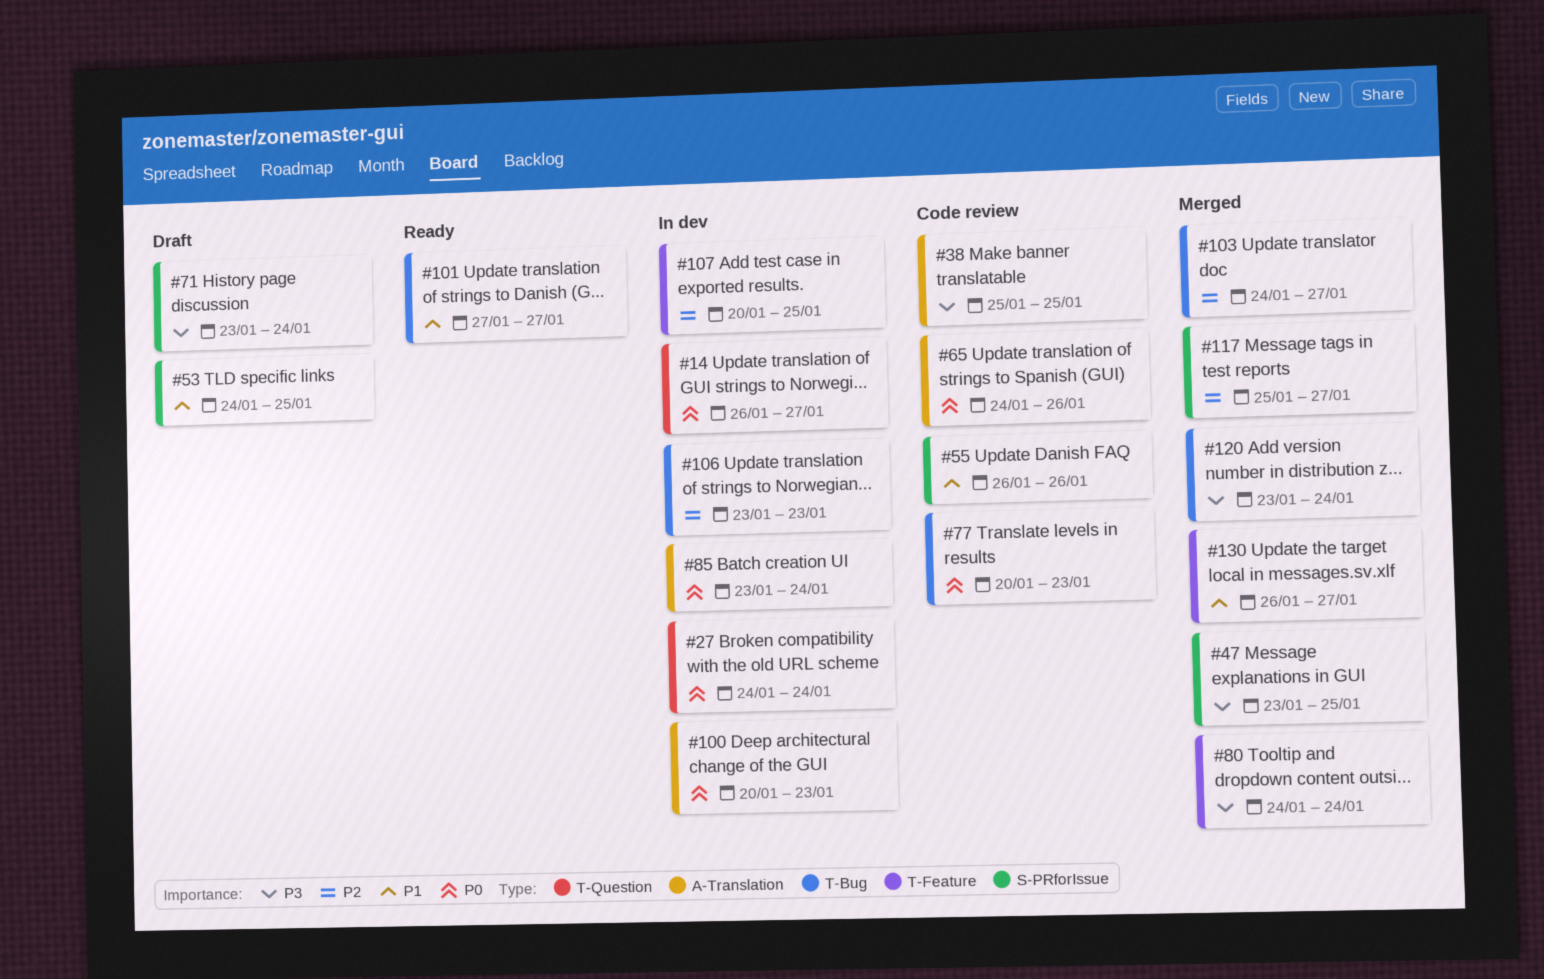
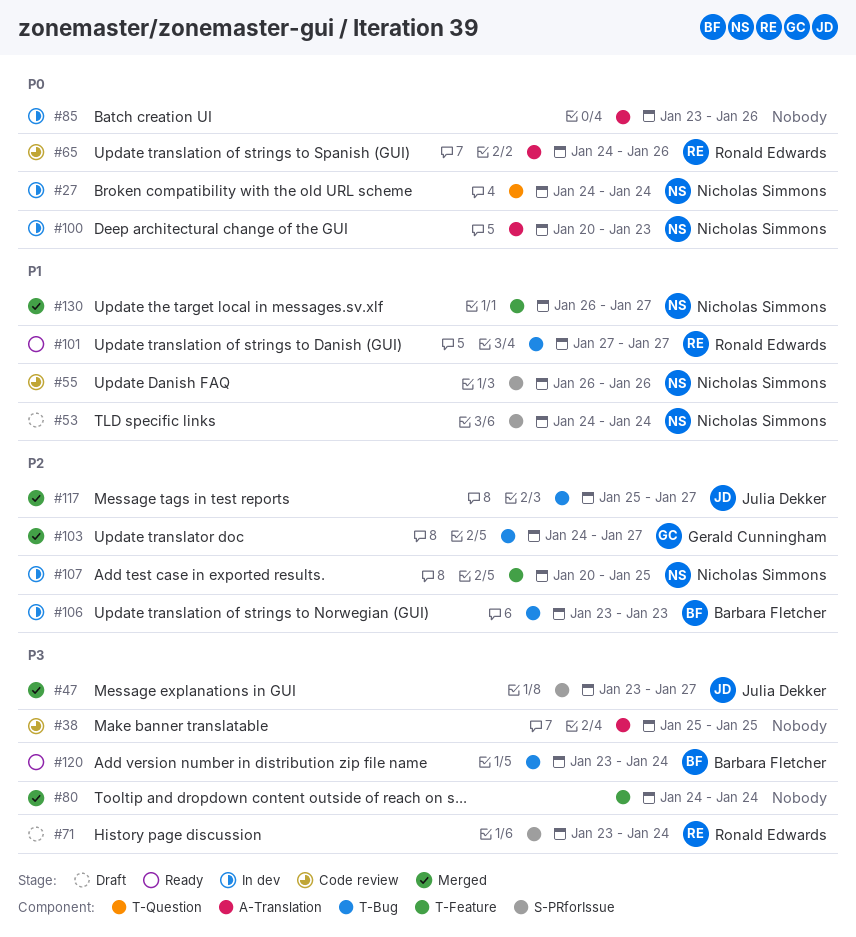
#14: present -> none
#47, due: Jan 25 -> Jan 27
#53, due: Jan 25 -> Jan 24
#77: present -> none
#85, due: Jan 24 -> Jan 26
#117, label: S-PRforIssue -> T-Bug
#120, status: Merged -> Ready

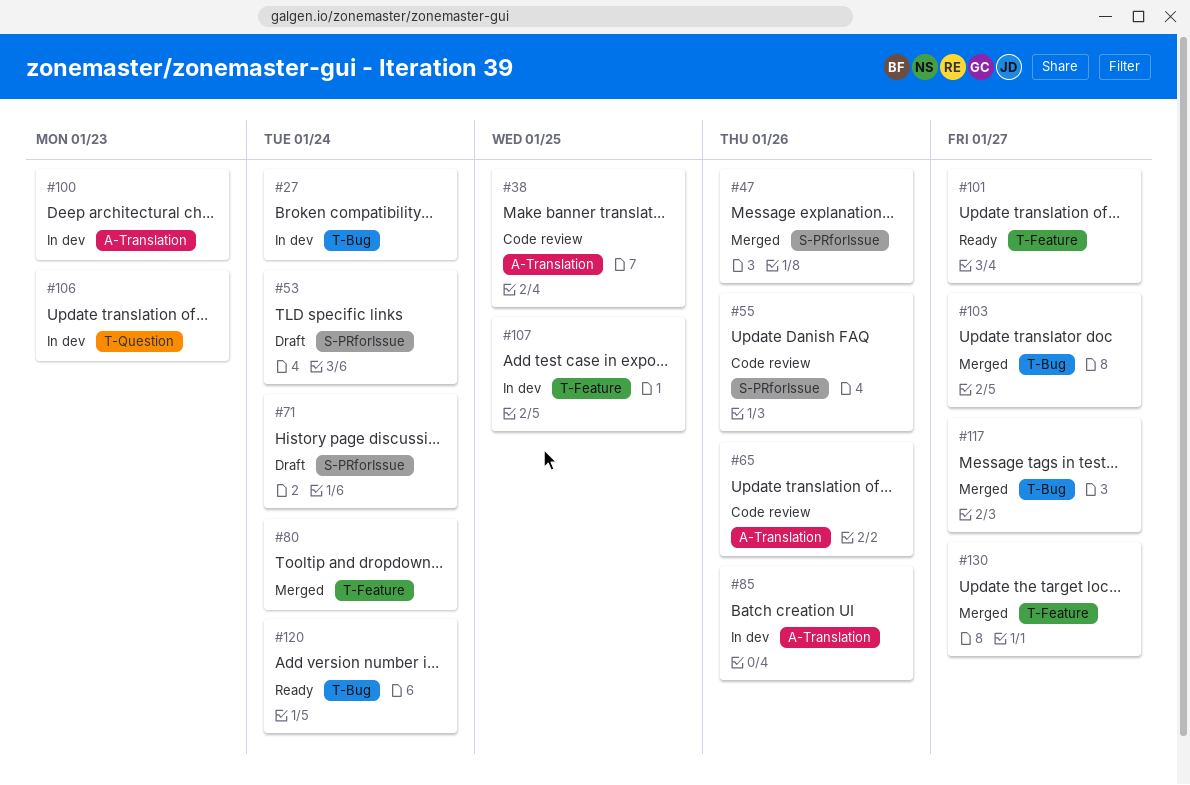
#27, label: T-Question -> T-Bug
#47, due: Jan 27 -> Jan 26
#101, label: T-Bug -> T-Feature
#106, label: T-Bug -> T-Question

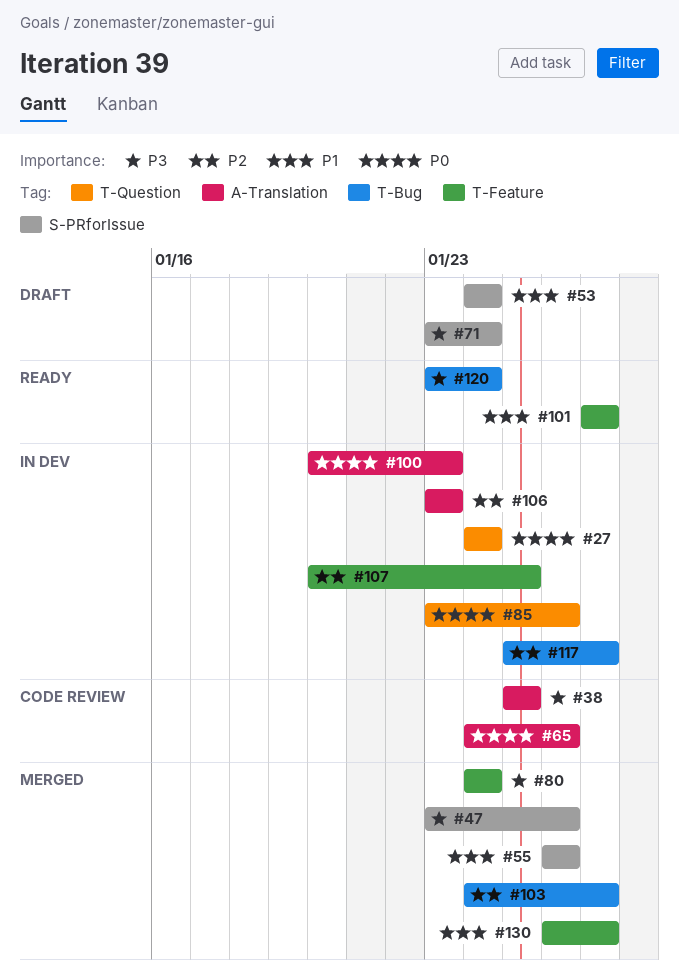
#27, label: T-Bug -> T-Question
#55, status: Code review -> Merged
#85, label: A-Translation -> T-Question
#106, label: T-Question -> A-Translation
#117, status: Merged -> In dev

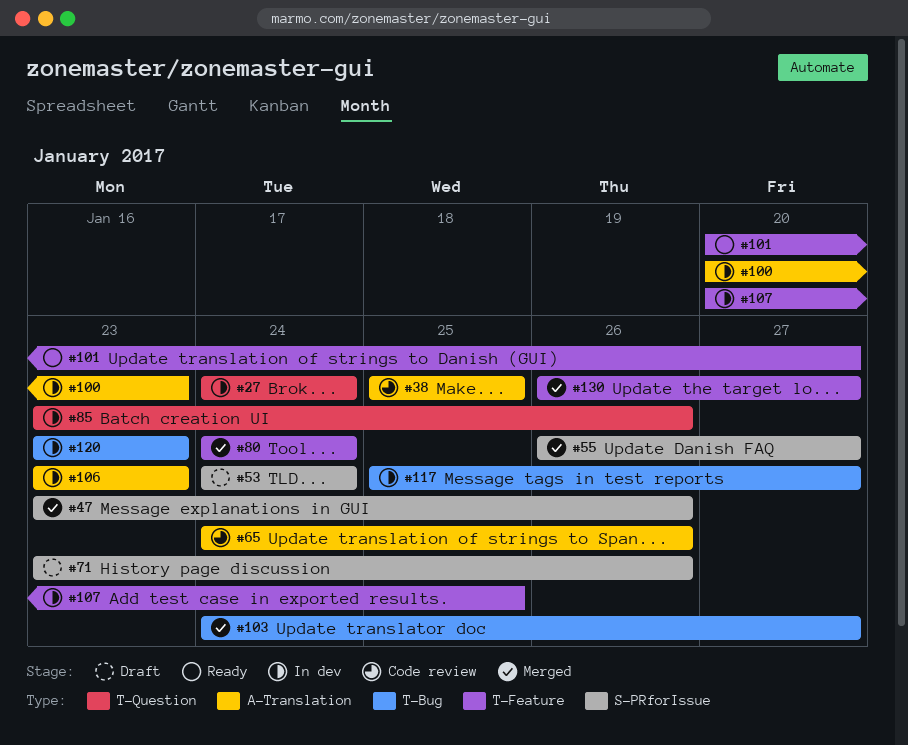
#55, due: Jan 26 -> Jan 27
#71, due: Jan 24 -> Jan 26
#101, start: Jan 27 -> Jan 20
#120, status: Ready -> In dev
#120, due: Jan 24 -> Jan 23

